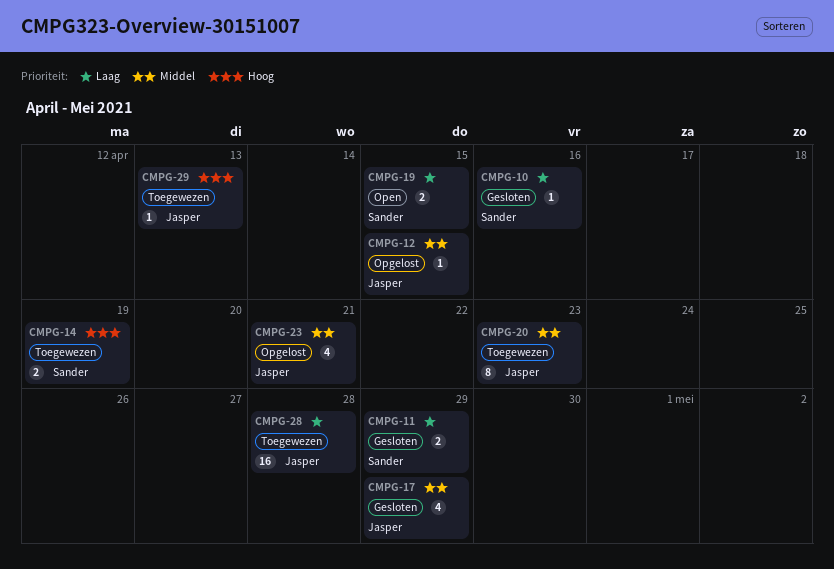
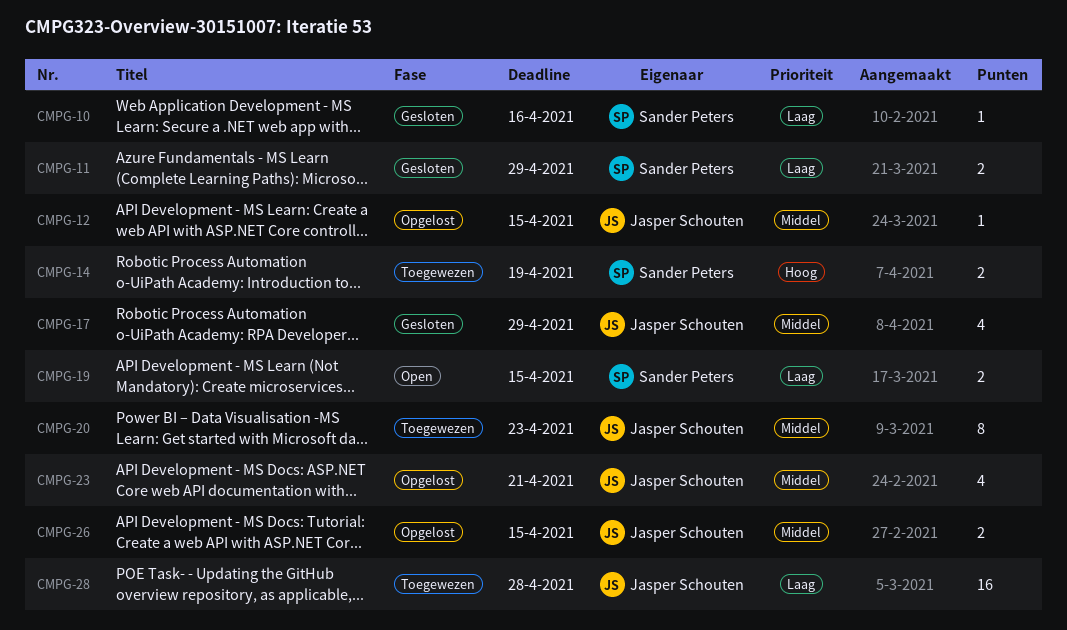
CMPG-26: none -> present
CMPG-29: present -> none

